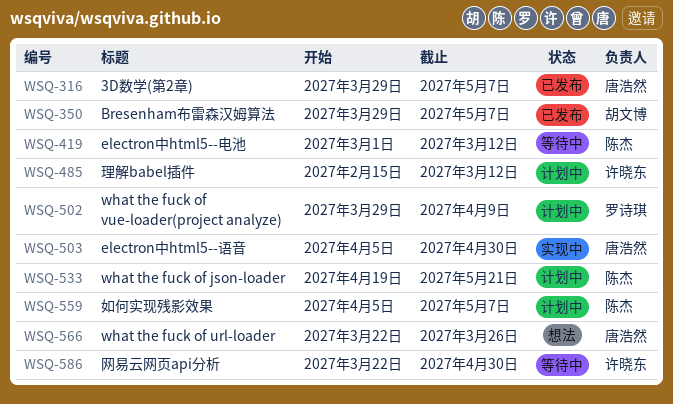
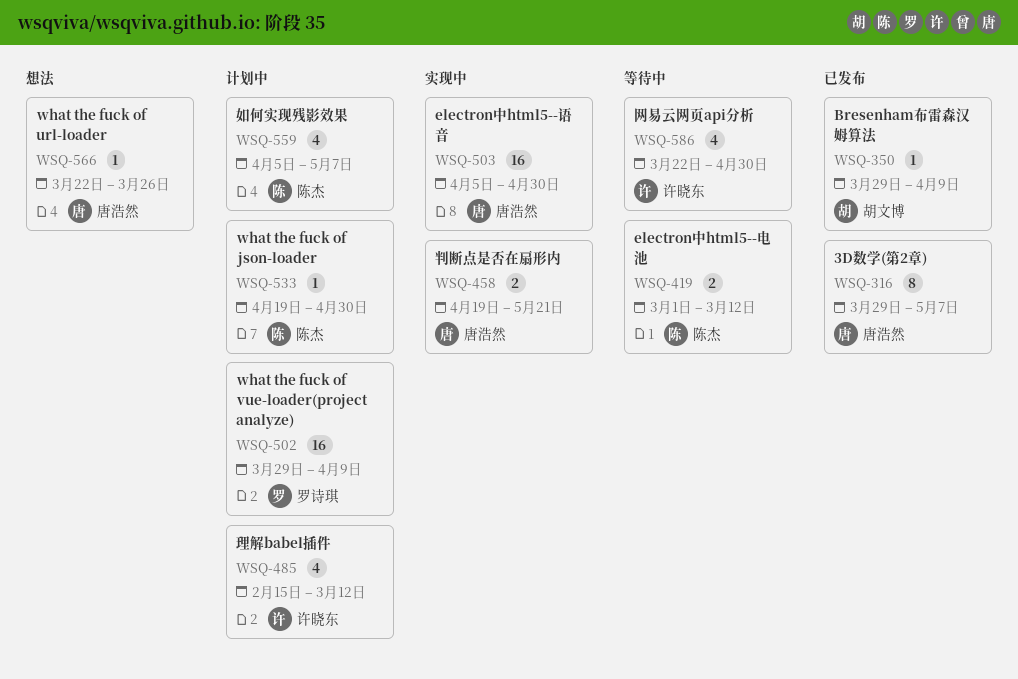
WSQ-350, due: May 7 -> Apr 9
WSQ-458: none -> present
WSQ-533, due: May 21 -> Apr 30

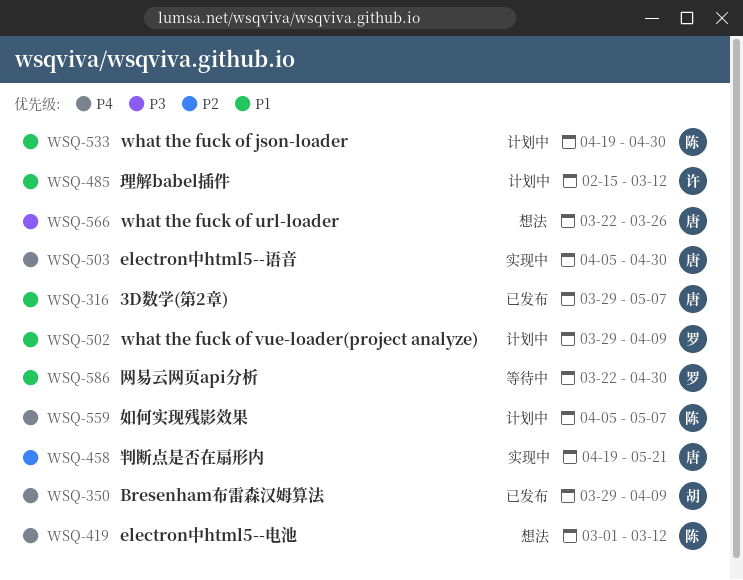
WSQ-419, status: 等待中 -> 想法
WSQ-586, owner: 许晓东 -> 罗诗琪

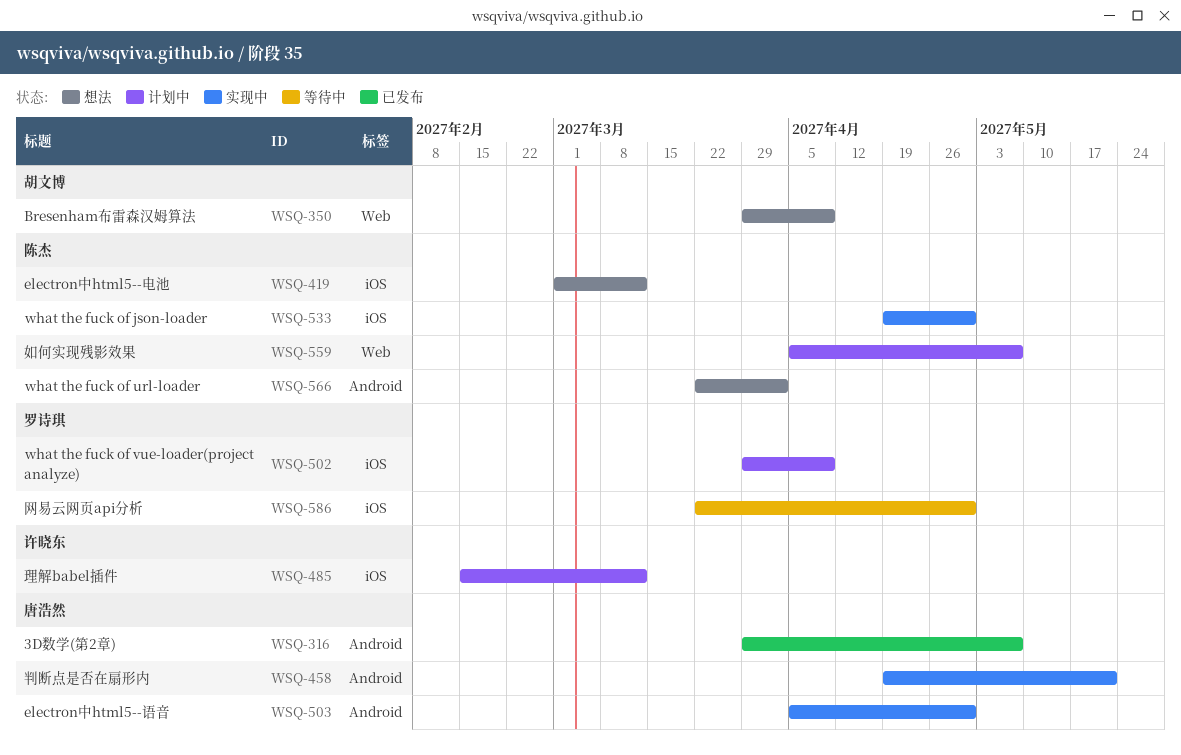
WSQ-350, status: 已发布 -> 想法
WSQ-533, status: 计划中 -> 实现中
WSQ-566, owner: 唐浩然 -> 陈杰
WSQ-566, due: Mar 26 -> Apr 2

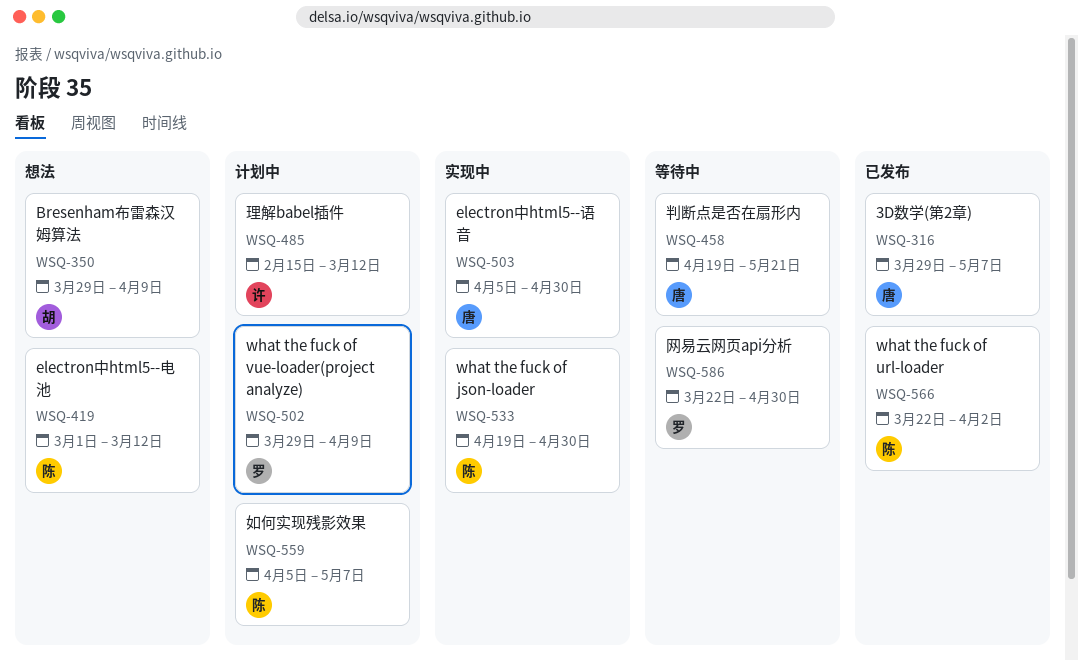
WSQ-458, status: 实现中 -> 等待中
WSQ-566, status: 想法 -> 已发布

